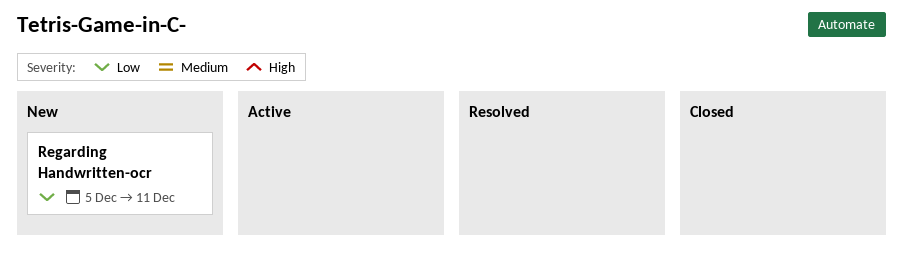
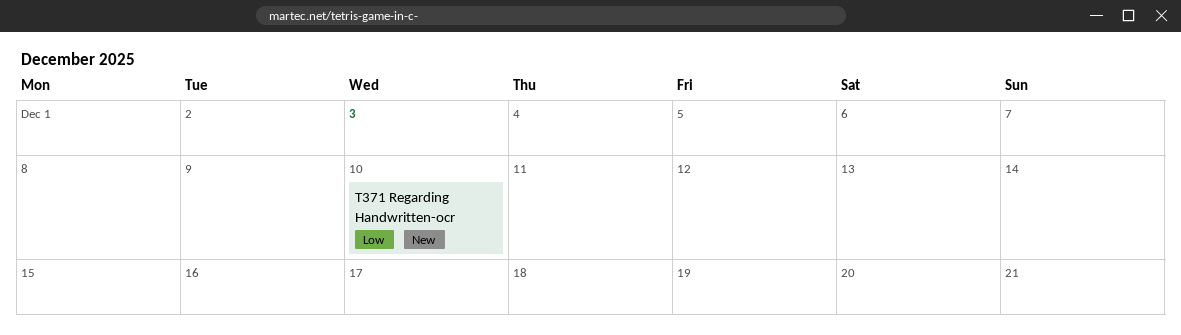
Regarding Handwritten-ocr, due: Dec 11 -> Dec 10

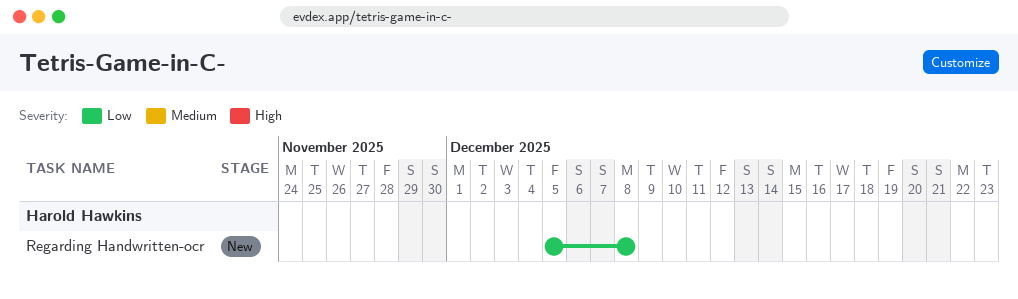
Regarding Handwritten-ocr, due: Dec 10 -> Dec 8

